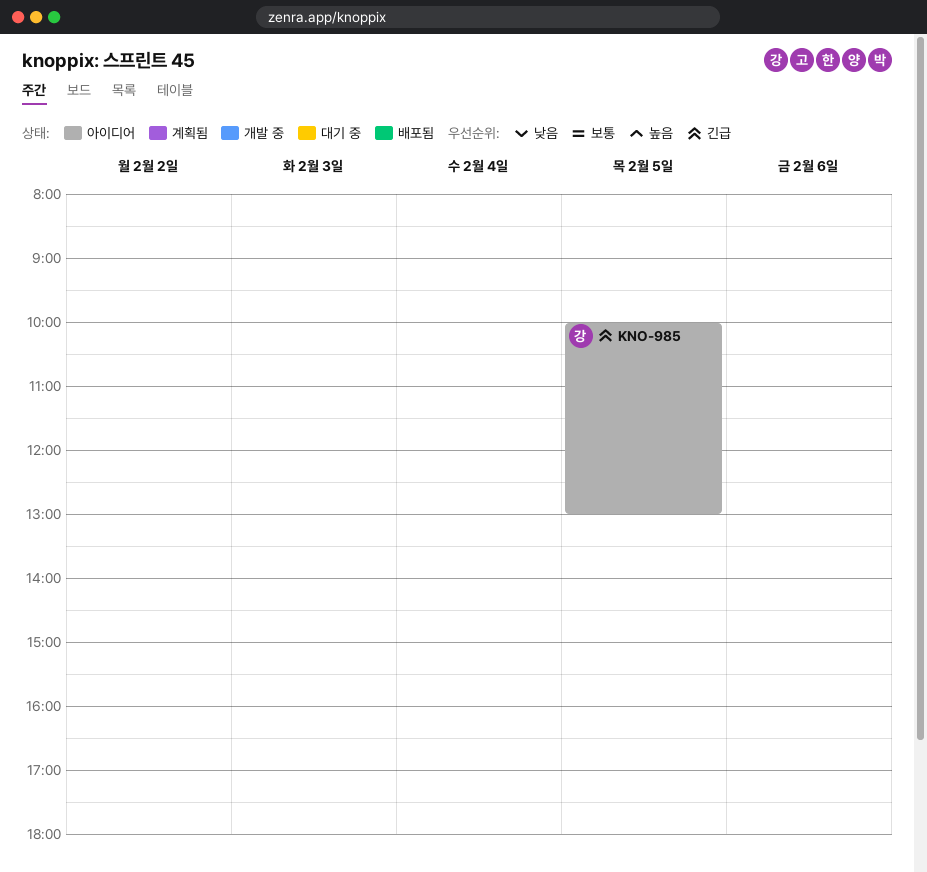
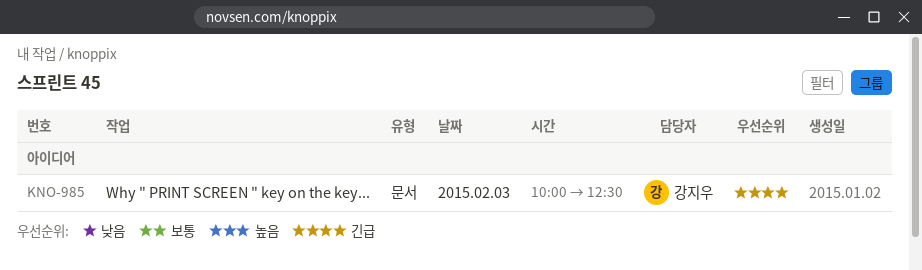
KNO-985, day: Feb 5 -> Feb 3
KNO-985, ends: 13:00 -> 12:30

